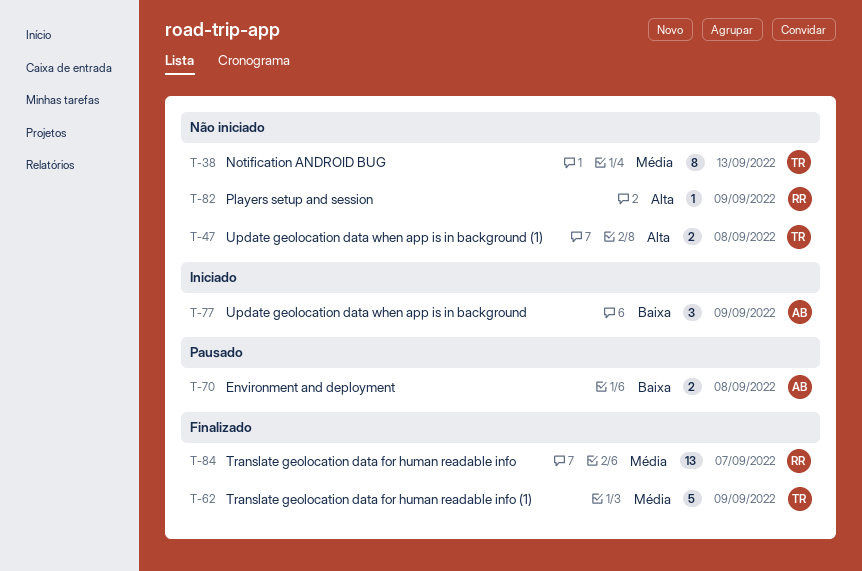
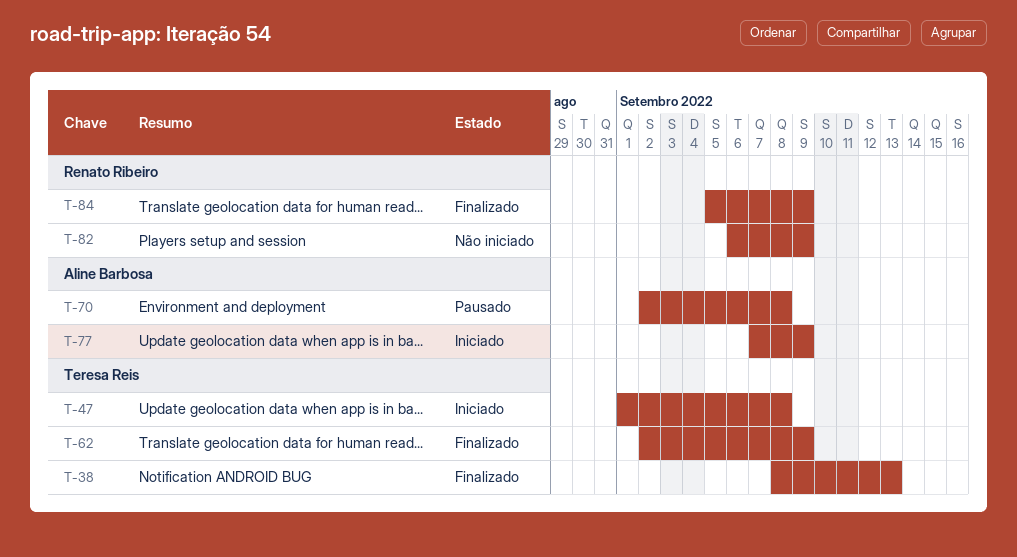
T-38, status: Não iniciado -> Finalizado
T-47, status: Não iniciado -> Iniciado
T-84, due: Sep 7 -> Sep 9

